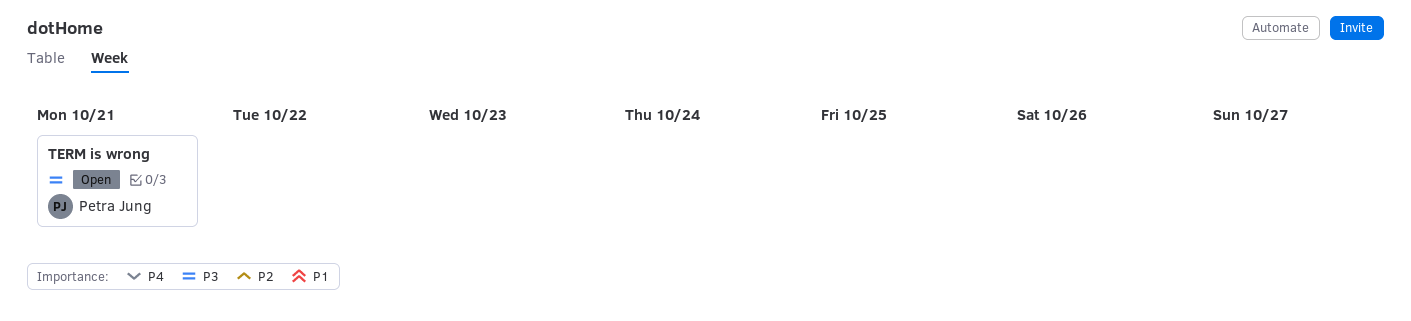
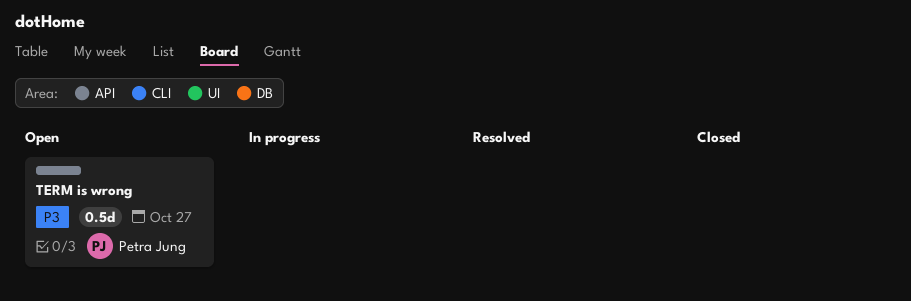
TERM is wrong, due: Oct 21 -> Oct 27

